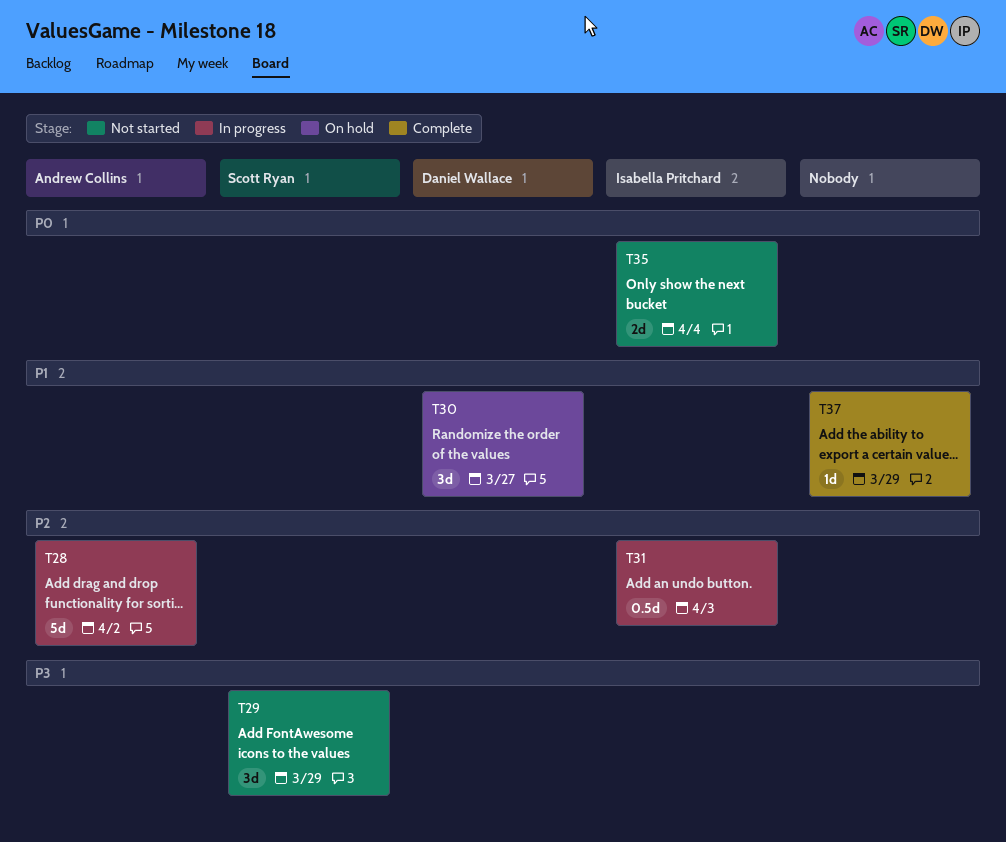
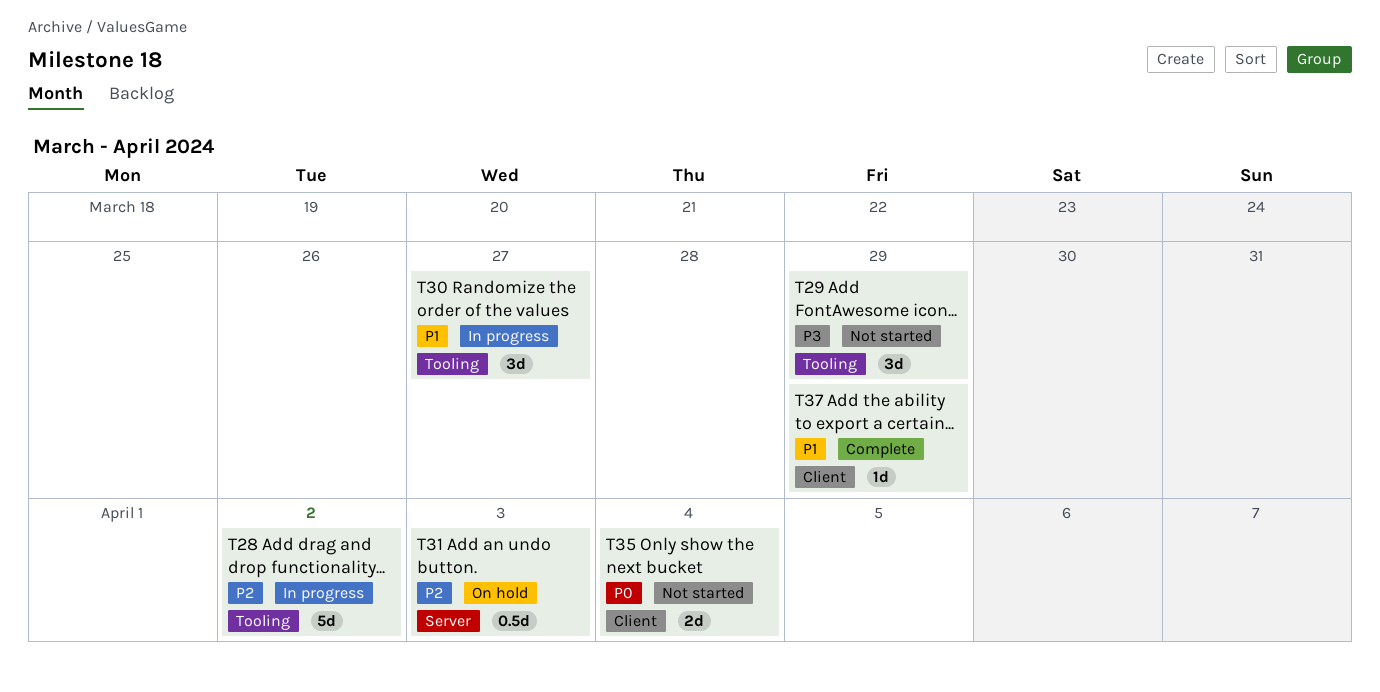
T30, status: On hold -> In progress
T31, status: In progress -> On hold

